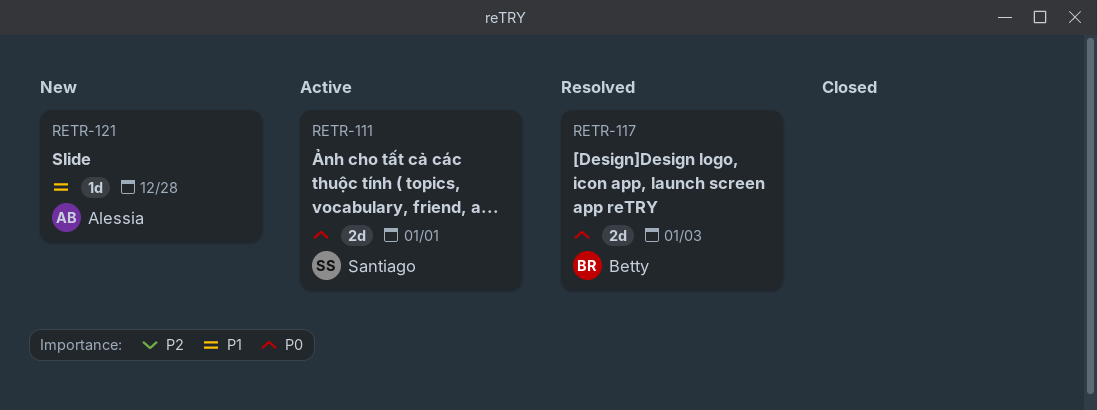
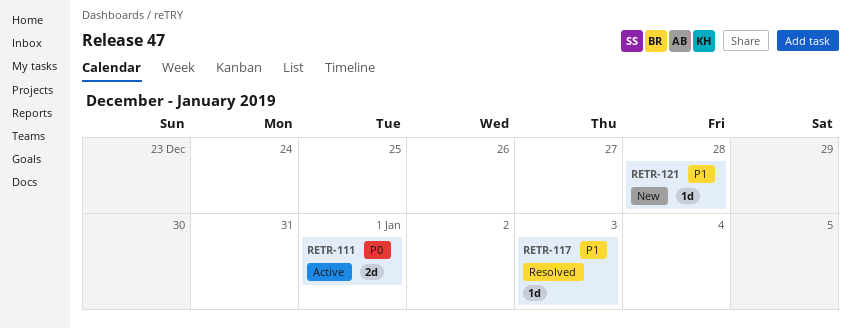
RETR-117, priority: P0 -> P1
RETR-117, estimate: 2d -> 1d

